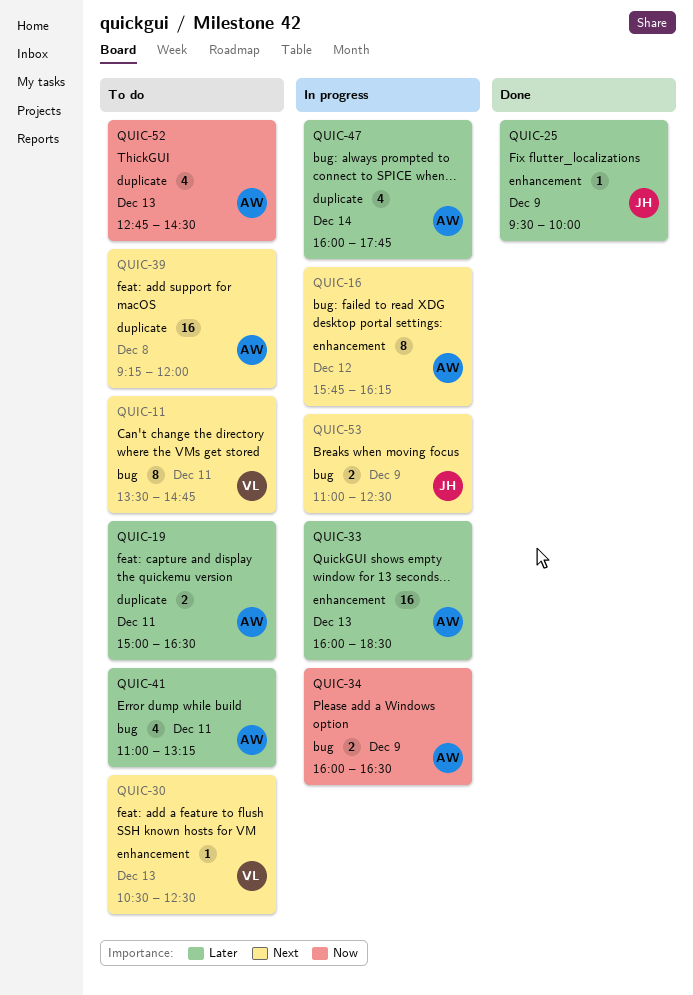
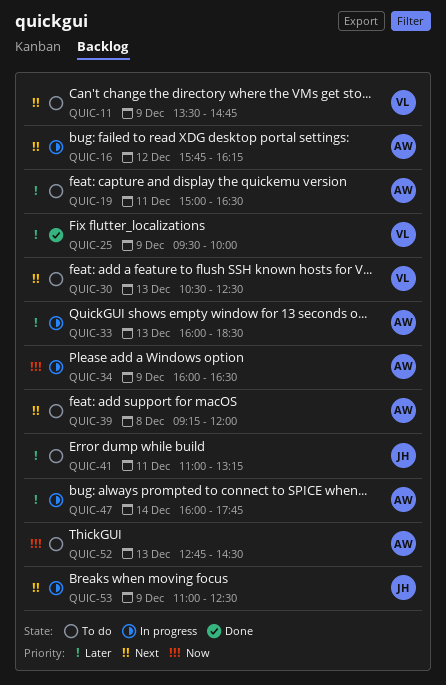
QUIC-11, day: Dec 11 -> Dec 9
QUIC-25, owner: JH -> VL
QUIC-41, owner: AW -> JH

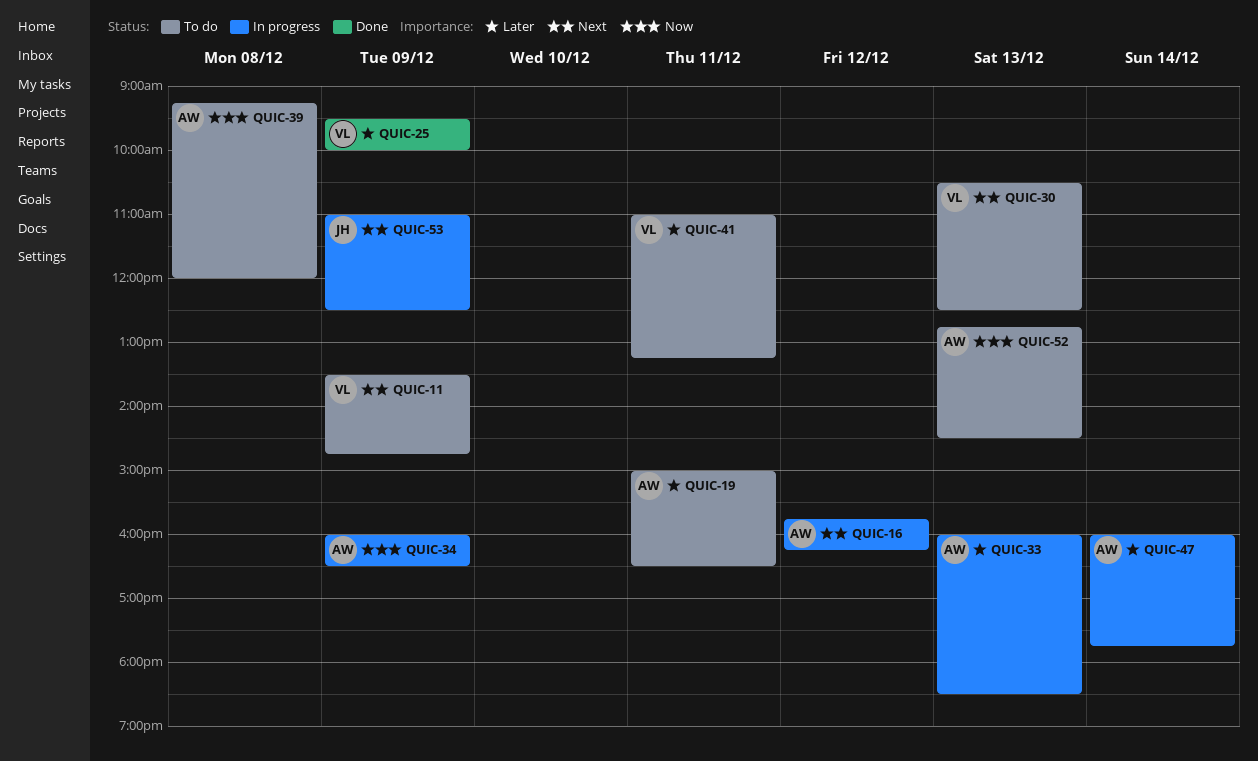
QUIC-39, priority: Next -> Now
QUIC-41, owner: JH -> VL

